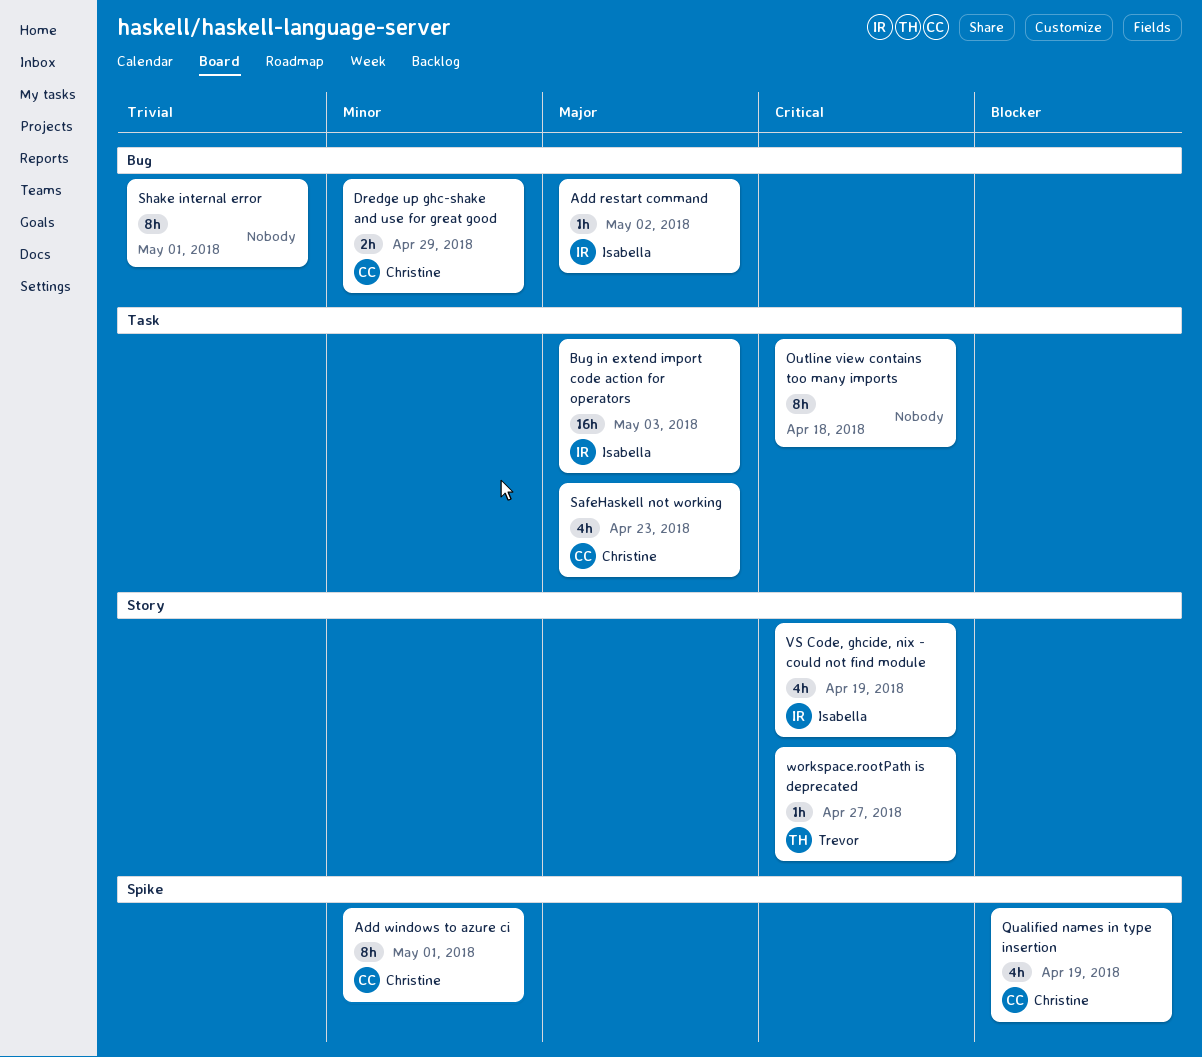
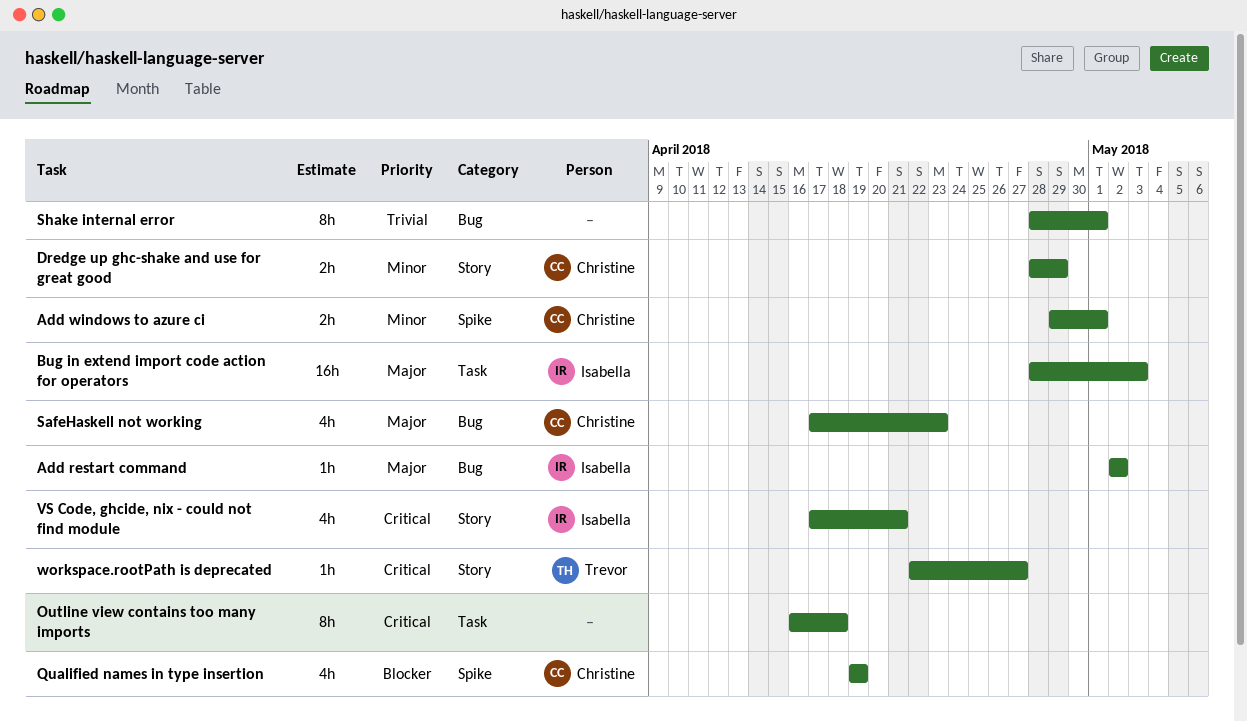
Add windows to azure ci, estimate: 8h -> 2h
Dredge up ghc-shake and use for great good, label: Bug -> Story
SafeHaskell not working, label: Task -> Bug
VS Code, ghcide, nix - could not find module, due: Apr 19 -> Apr 21

